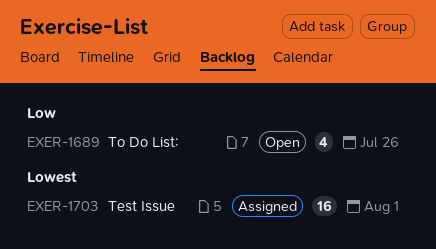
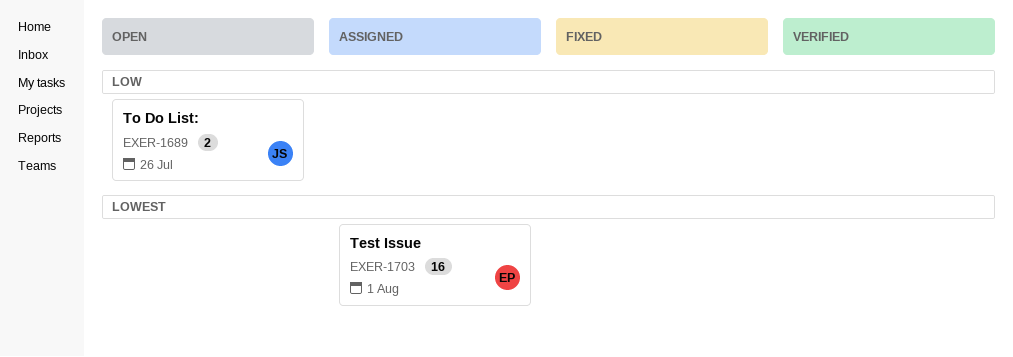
EXER-1689, estimate: 4 -> 2

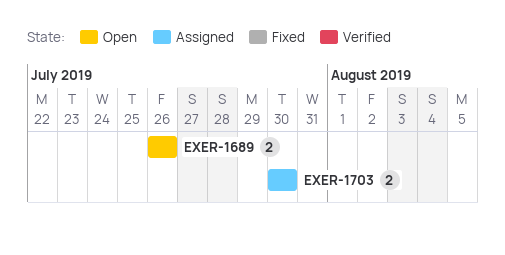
EXER-1703, estimate: 16 -> 2
EXER-1703, due: Aug 1 -> Jul 30

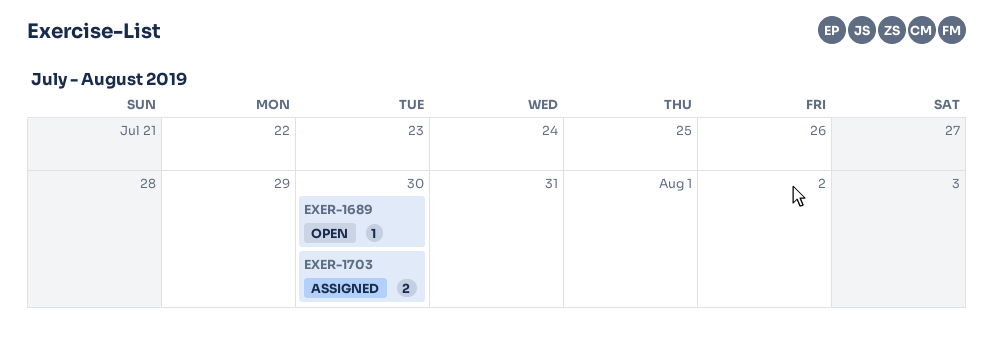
EXER-1689, estimate: 2 -> 1
EXER-1689, due: Jul 26 -> Jul 30

